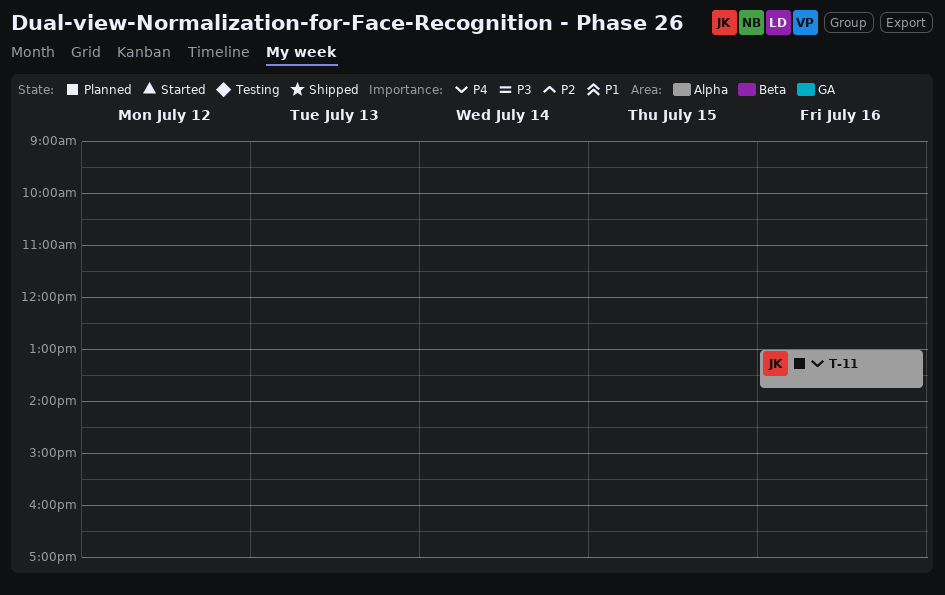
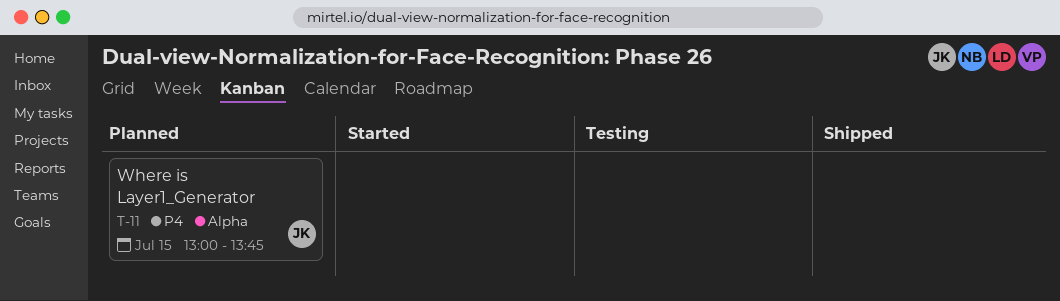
T-11, day: Jul 16 -> Jul 15

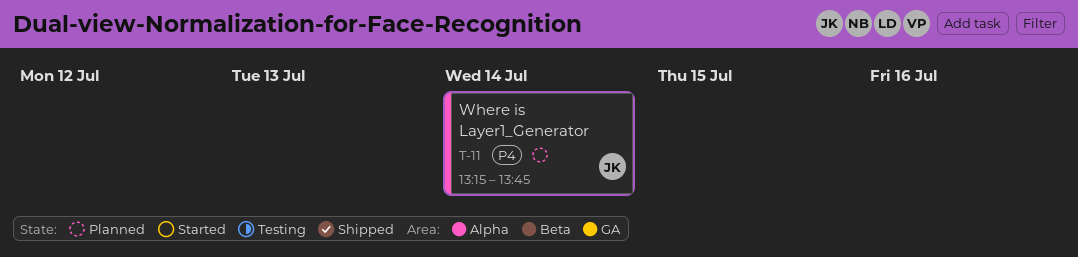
T-11, day: Jul 15 -> Jul 14
T-11, begins: 13:00 -> 13:15

